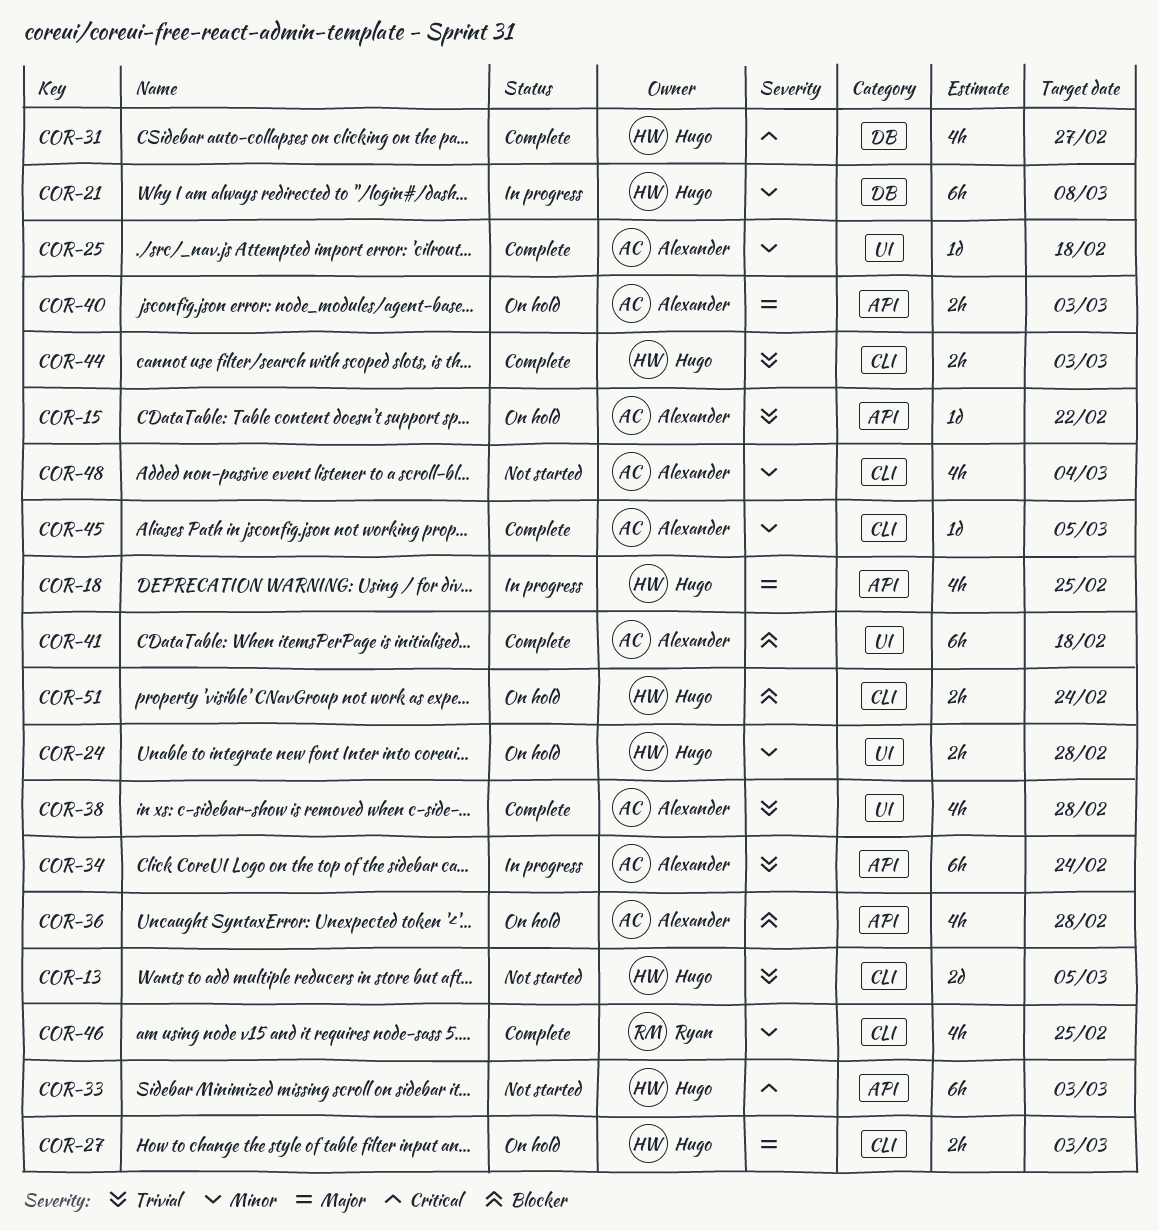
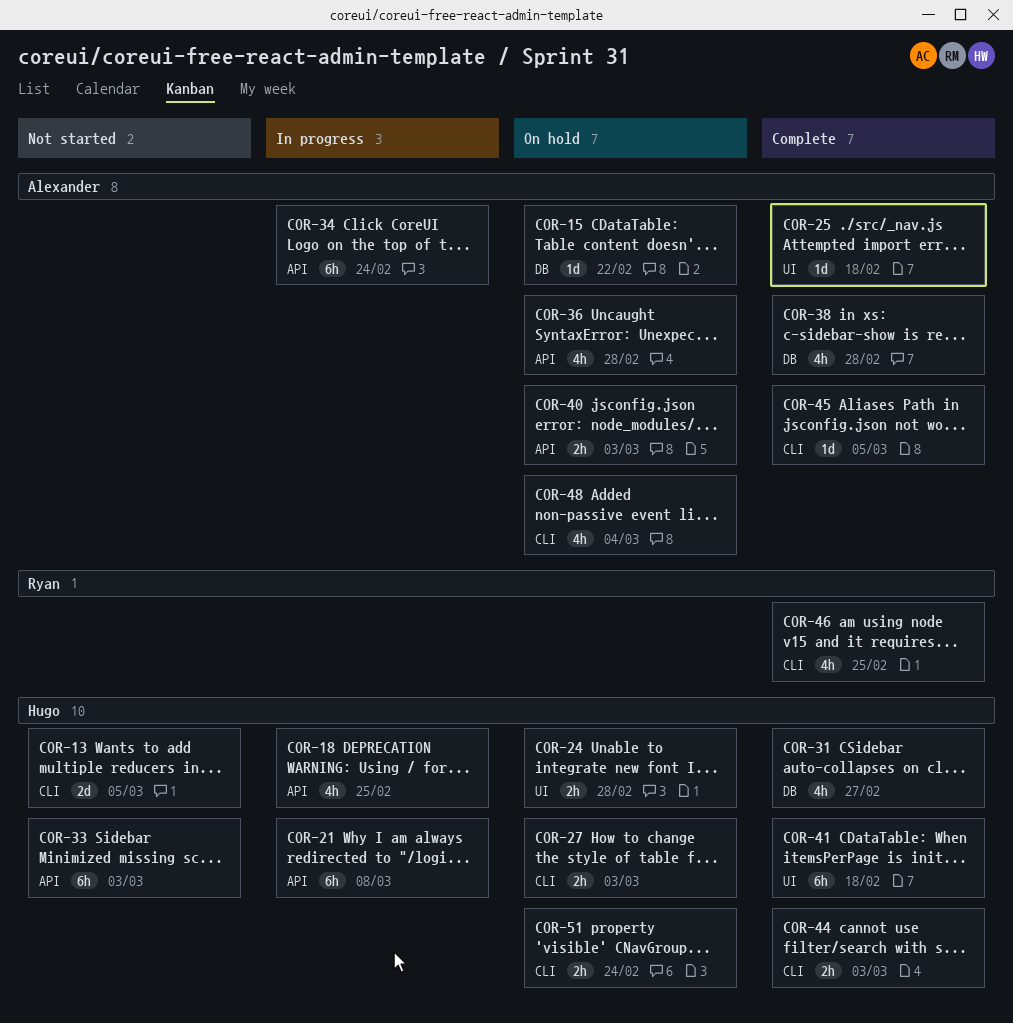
COR-15, label: API -> DB
COR-21, label: DB -> API
COR-38, label: UI -> DB
COR-41, owner: Alexander -> Hugo
COR-48, status: Not started -> On hold

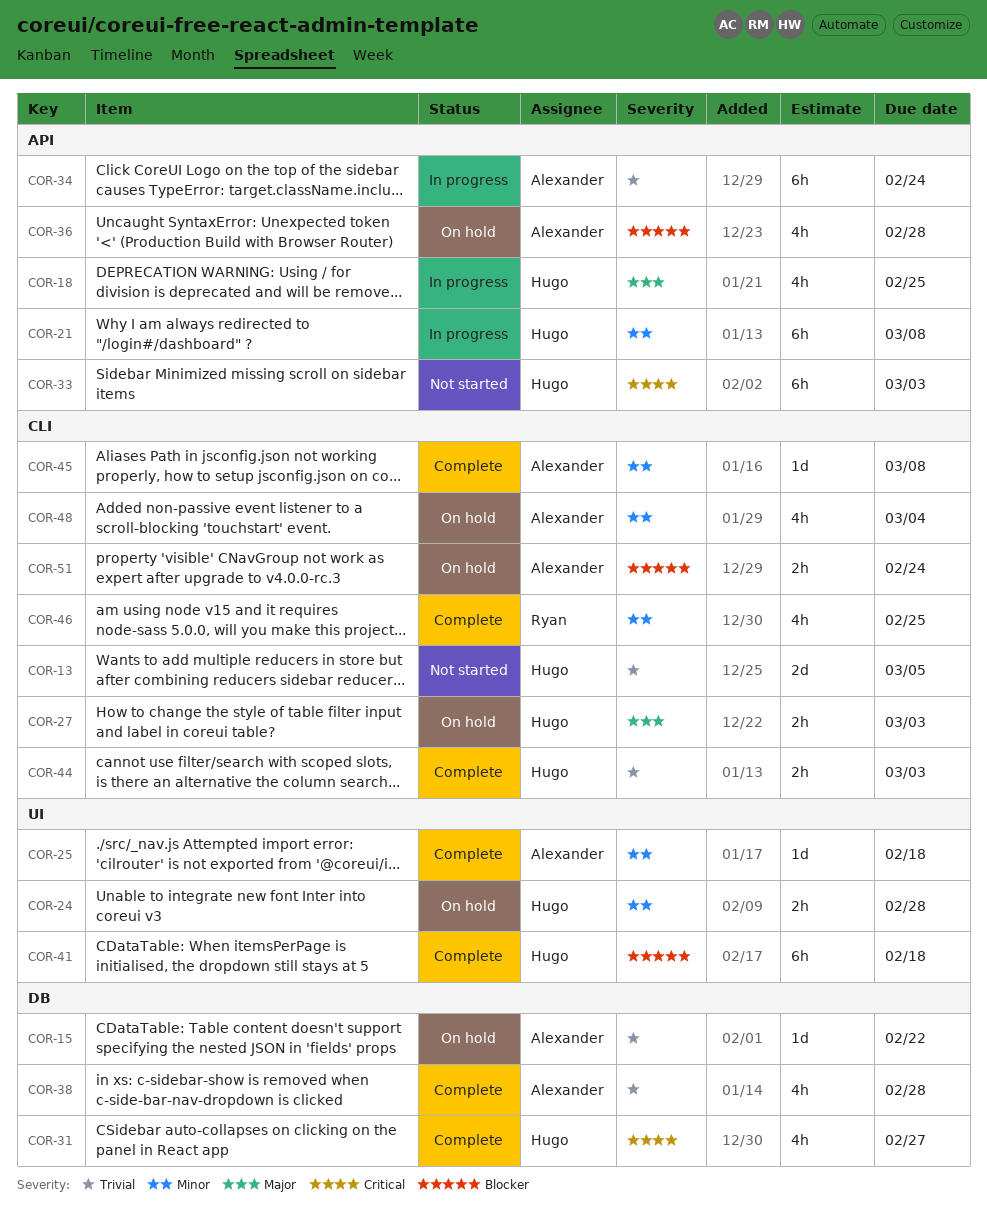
COR-40: present -> none
COR-45, due: Mar 5 -> Mar 8
COR-51, owner: Hugo -> Alexander

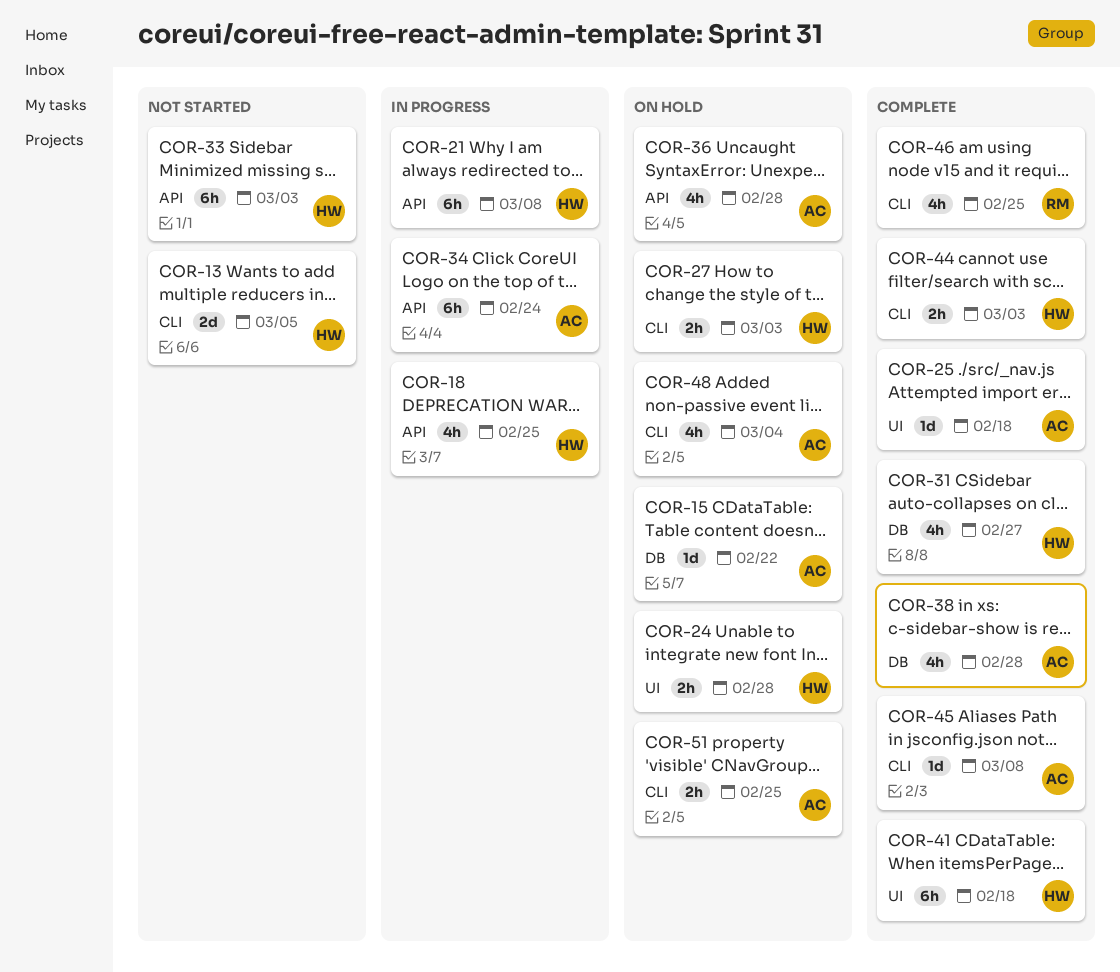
COR-51, due: Feb 24 -> Feb 25

